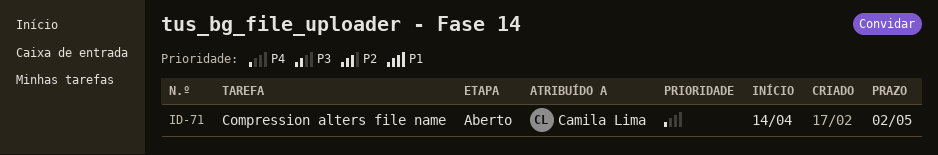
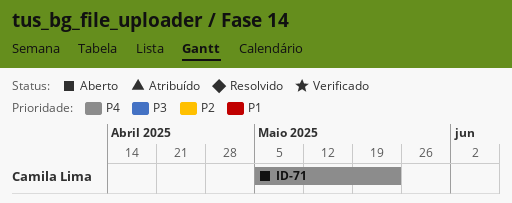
ID-71, start: Apr 14 -> May 5
ID-71, due: May 2 -> May 23

